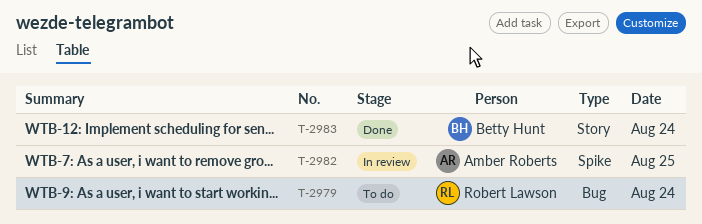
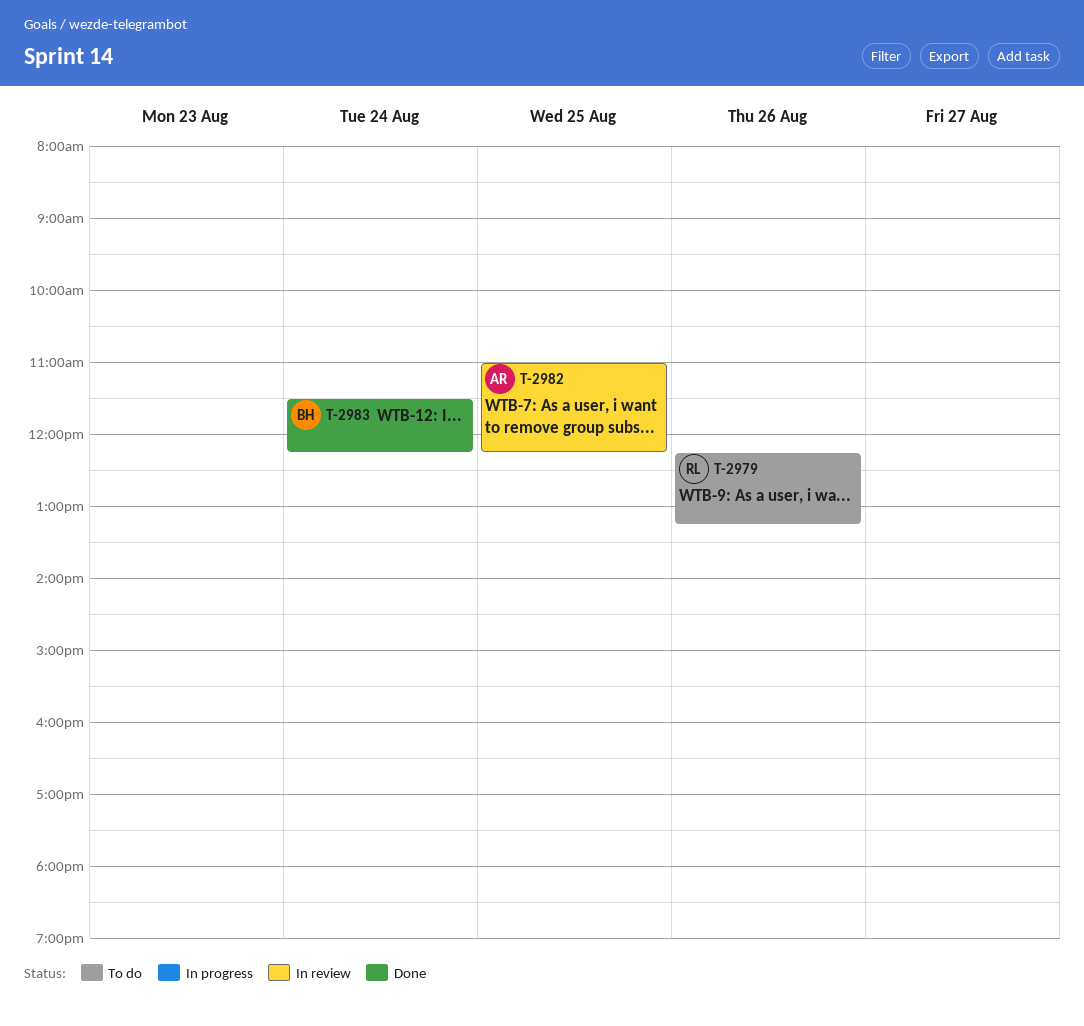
T-2979, day: Aug 24 -> Aug 26

